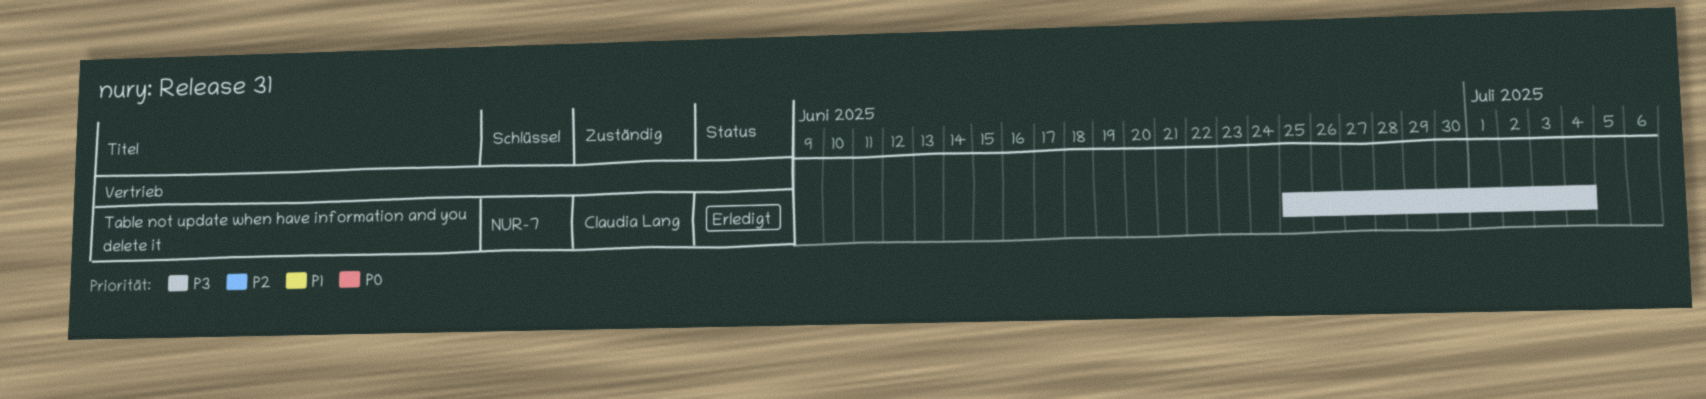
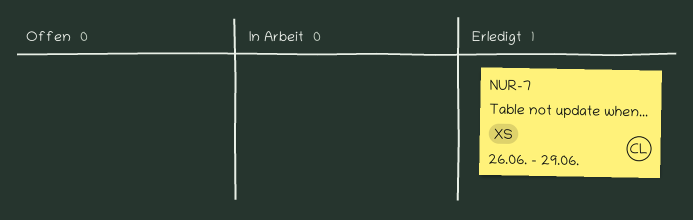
NUR-7, start: Jun 25 -> Jun 26
NUR-7, due: Jul 4 -> Jun 29

